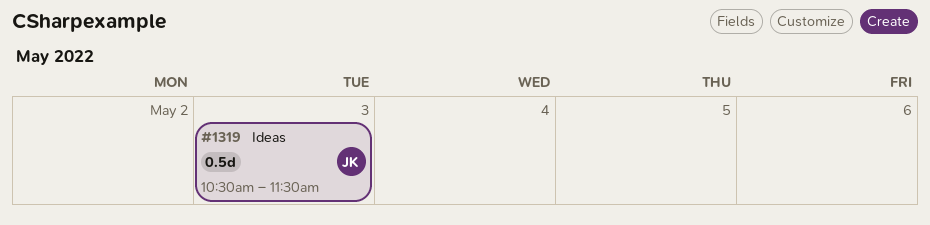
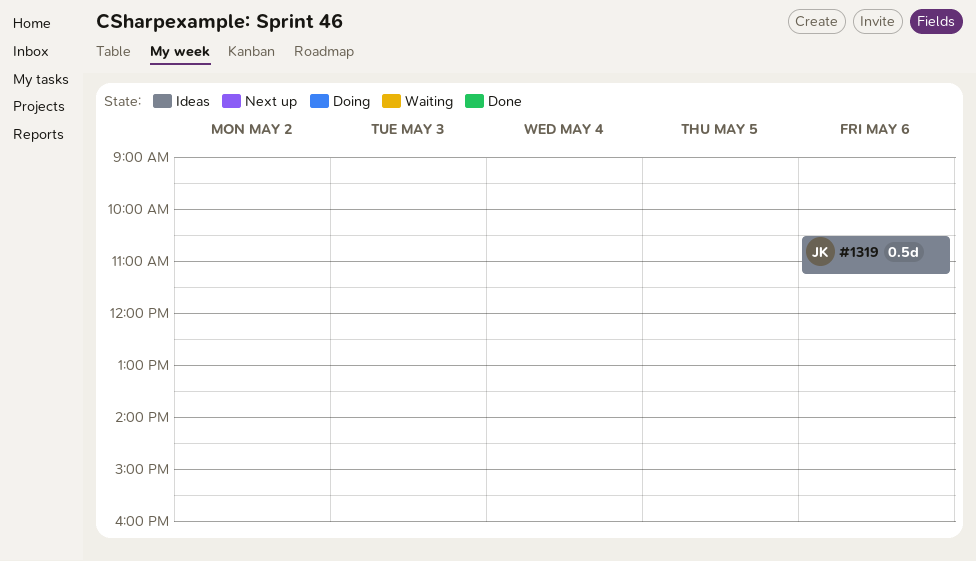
#1319, day: May 3 -> May 6
#1319, ends: 11:30 -> 11:15

